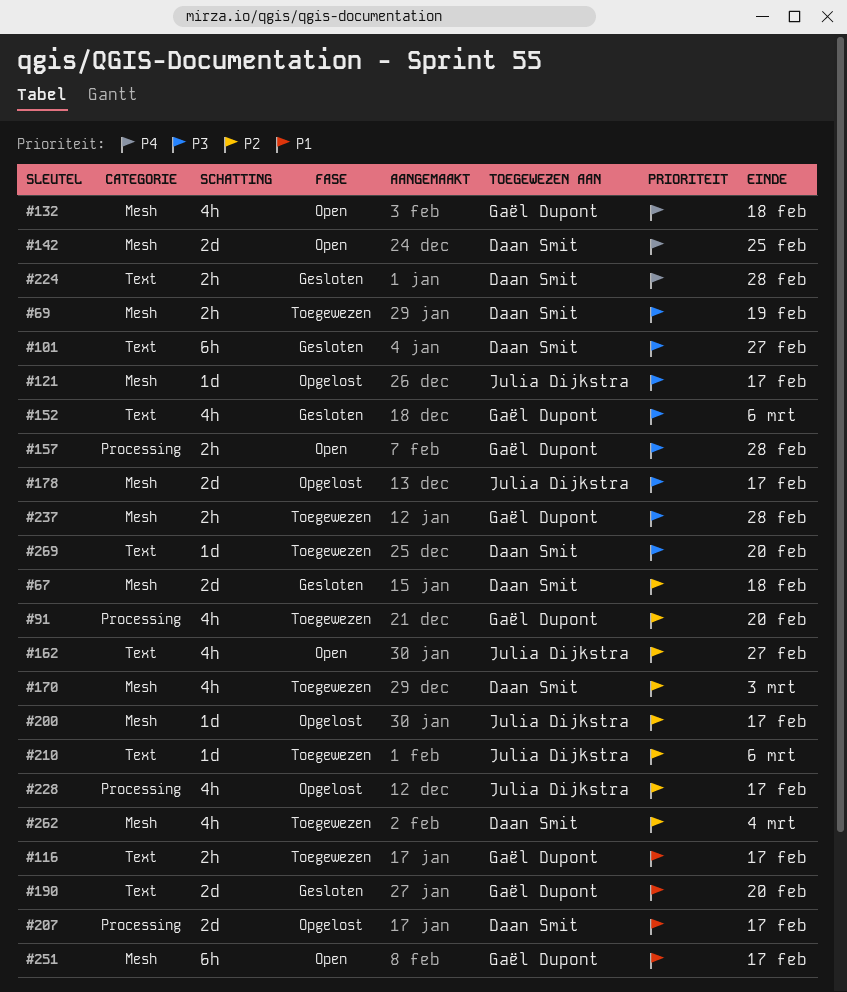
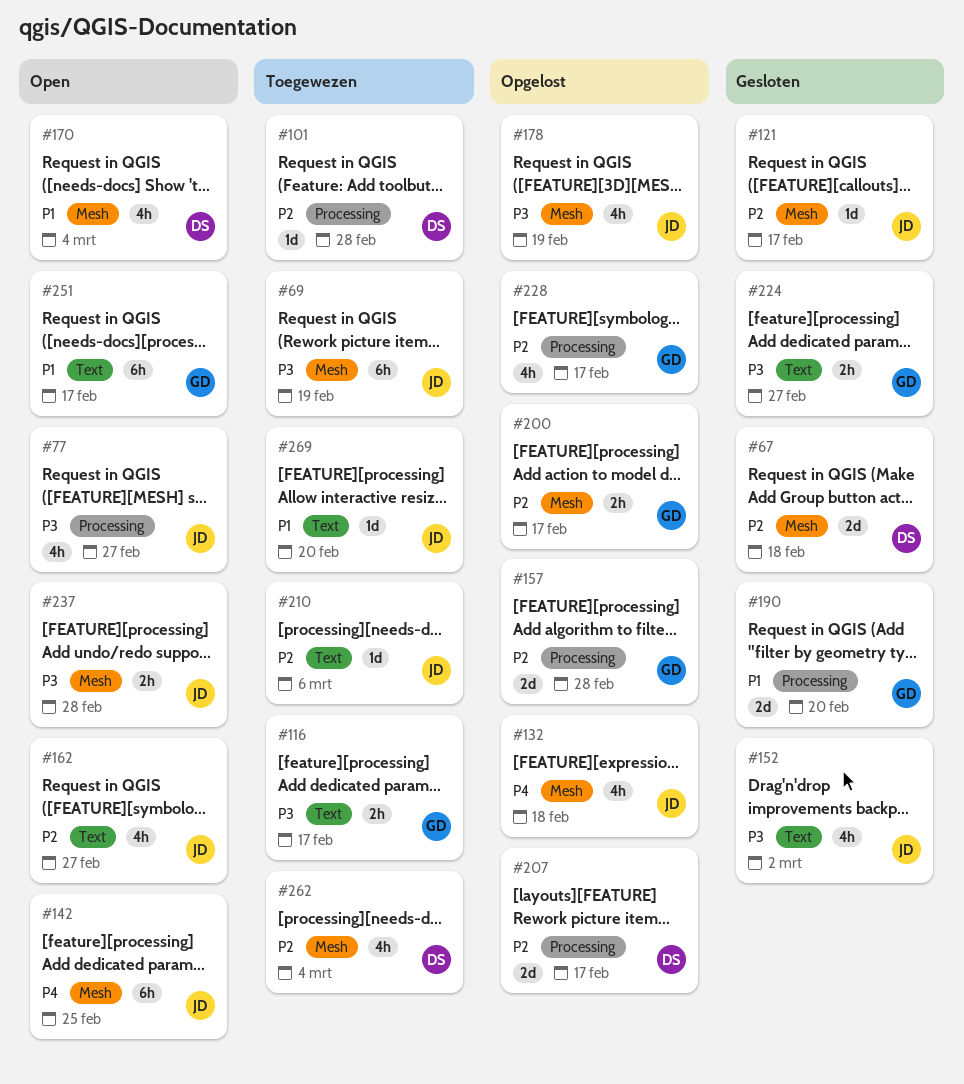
#69, owner: Daan Smit -> Julia Dijkstra
#69, estimate: 2h -> 6h
#77: none -> present
#91: present -> none
#101, status: Gesloten -> Toegewezen
#101, priority: P3 -> P2
#101, label: Text -> Processing
#101, estimate: 6h -> 1d
#101, due: Feb 27 -> Feb 28
#116, priority: P1 -> P3
#121, status: Opgelost -> Gesloten
#121, priority: P3 -> P2
#132, status: Open -> Opgelost
#132, owner: Gaël Dupont -> Julia Dijkstra
#142, owner: Daan Smit -> Julia Dijkstra
#142, estimate: 2d -> 6h
#152, owner: Gaël Dupont -> Julia Dijkstra
#152, due: Mar 6 -> Mar 2
#157, status: Open -> Opgelost
#157, priority: P3 -> P2
#157, estimate: 2h -> 2d
#170, status: Toegewezen -> Open
#170, priority: P2 -> P1
#170, due: Mar 3 -> Mar 4
#178, estimate: 2d -> 4h
#178, due: Feb 17 -> Feb 19
#190, label: Text -> Processing
#200, owner: Julia Dijkstra -> Gaël Dupont
#200, estimate: 1d -> 2h
#207, priority: P1 -> P2
#224, owner: Daan Smit -> Gaël Dupont
#224, priority: P4 -> P3
#224, due: Feb 28 -> Feb 27
#228, owner: Julia Dijkstra -> Gaël Dupont
#237, status: Toegewezen -> Open
#237, owner: Gaël Dupont -> Julia Dijkstra
#251, label: Mesh -> Text
#269, owner: Daan Smit -> Julia Dijkstra
#269, priority: P3 -> P1

